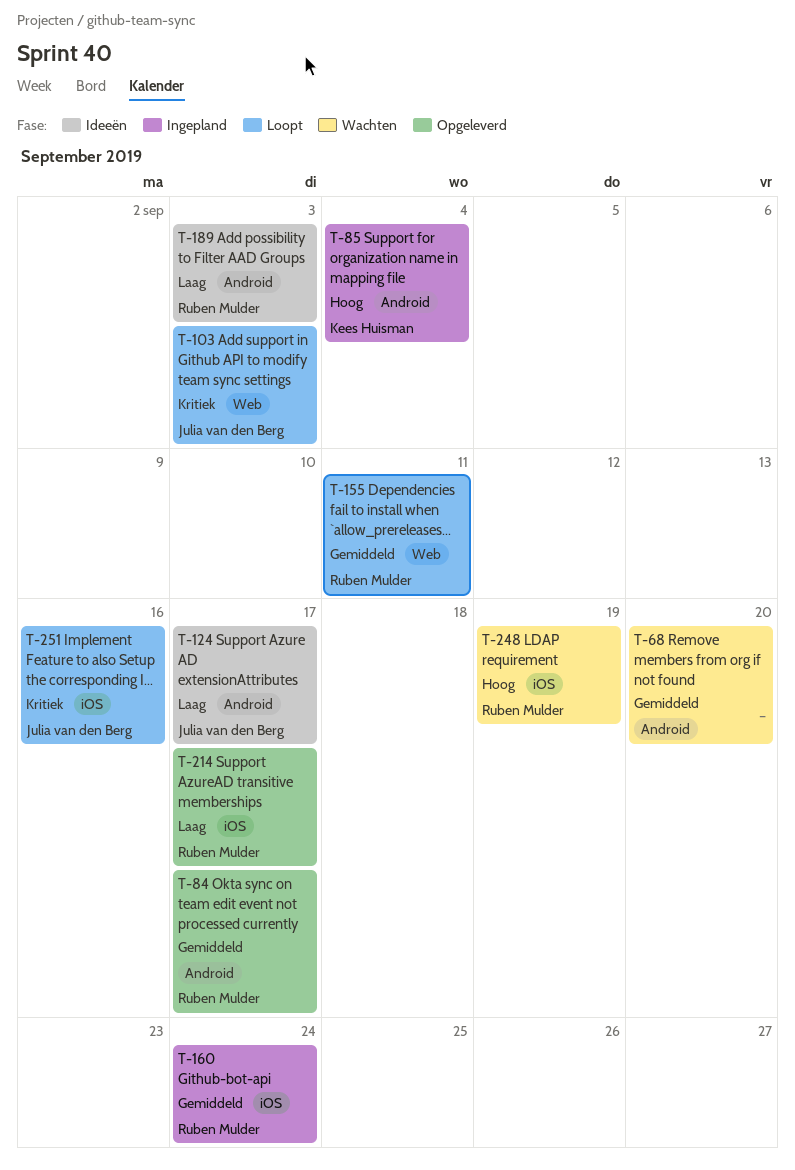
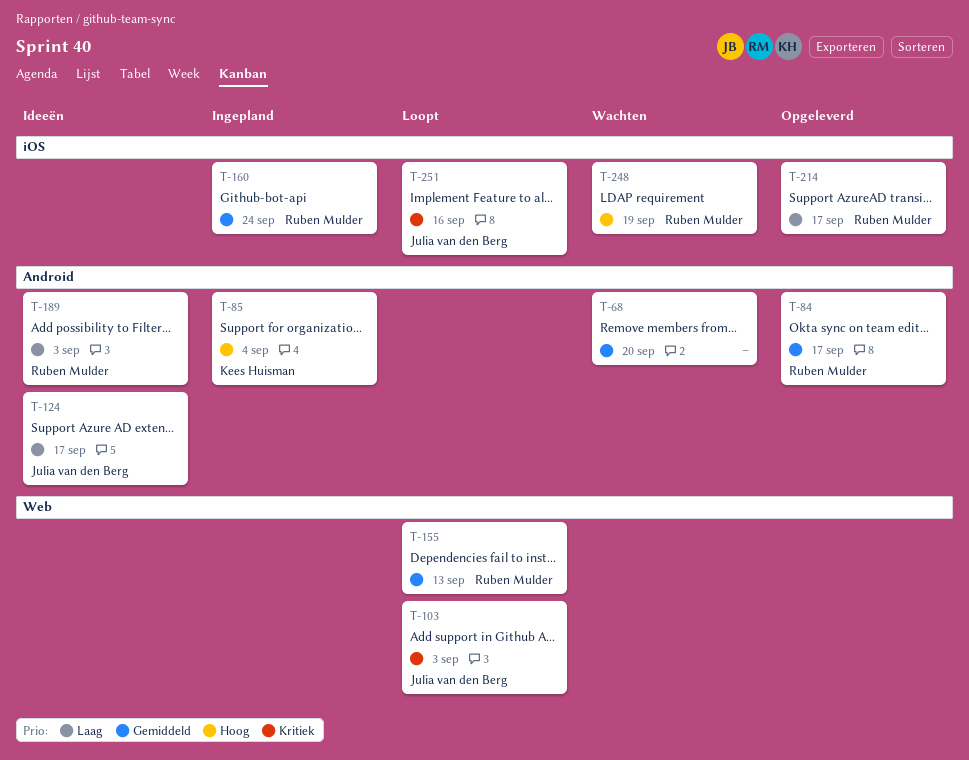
T-155, due: Sep 11 -> Sep 13

